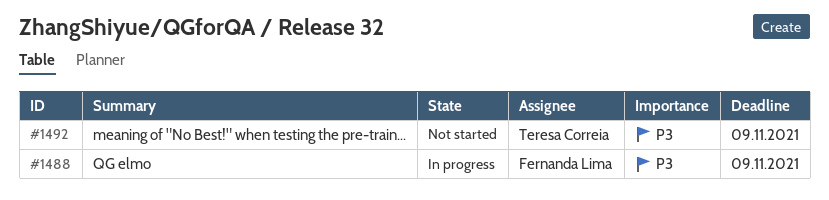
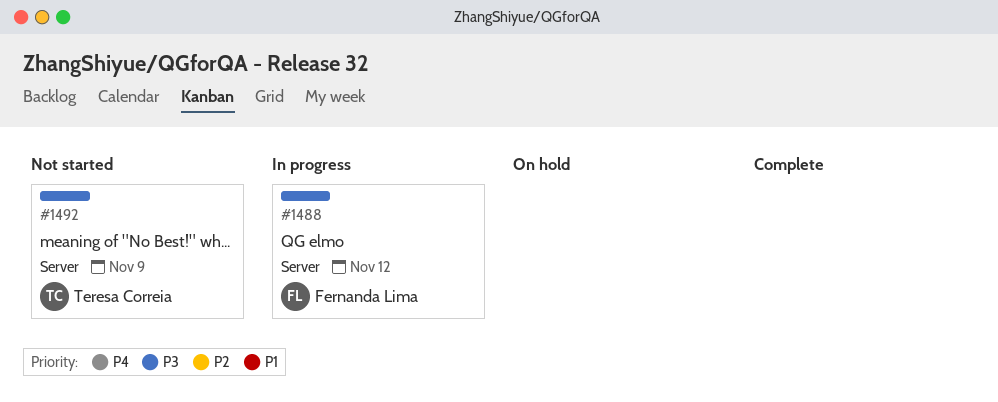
#1488, due: Nov 9 -> Nov 12

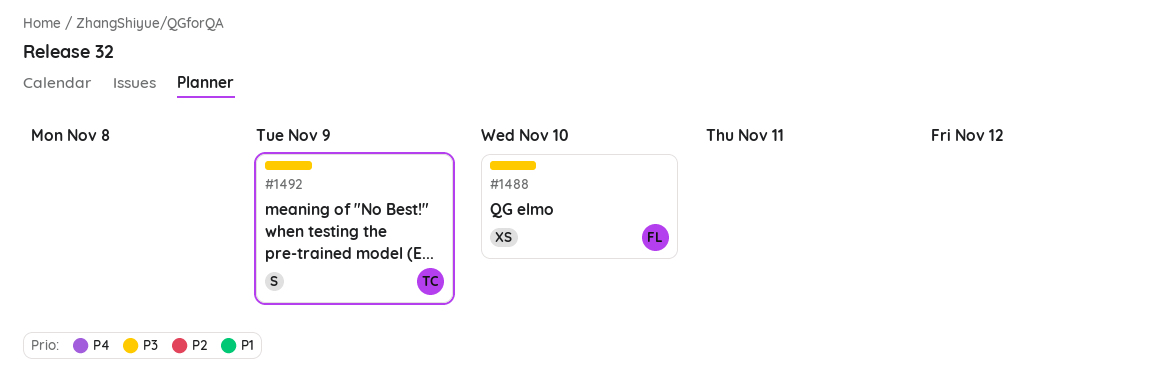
#1488, due: Nov 12 -> Nov 10

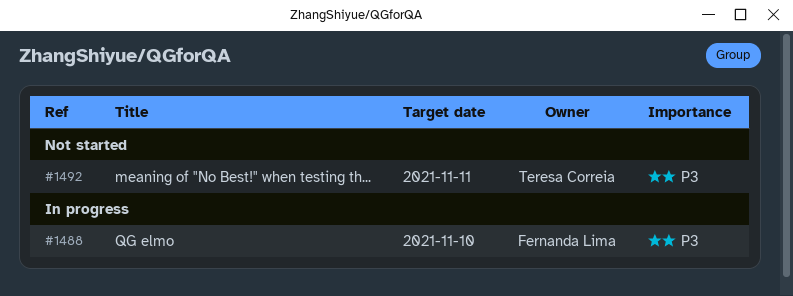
#1492, due: Nov 9 -> Nov 11

